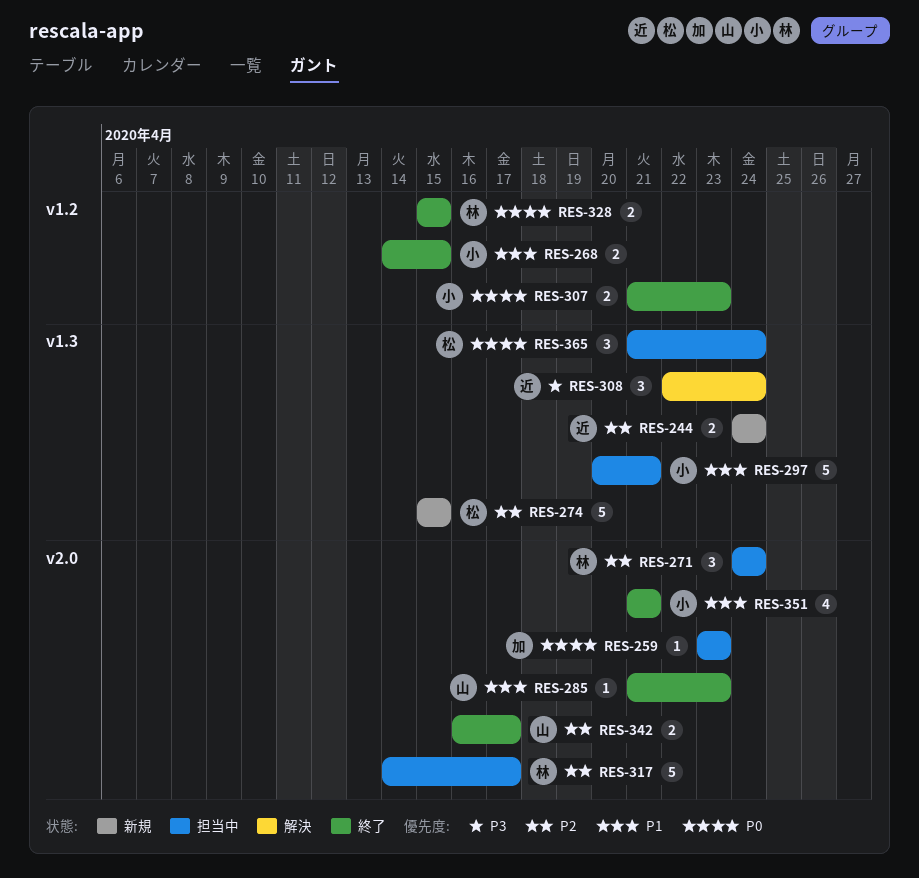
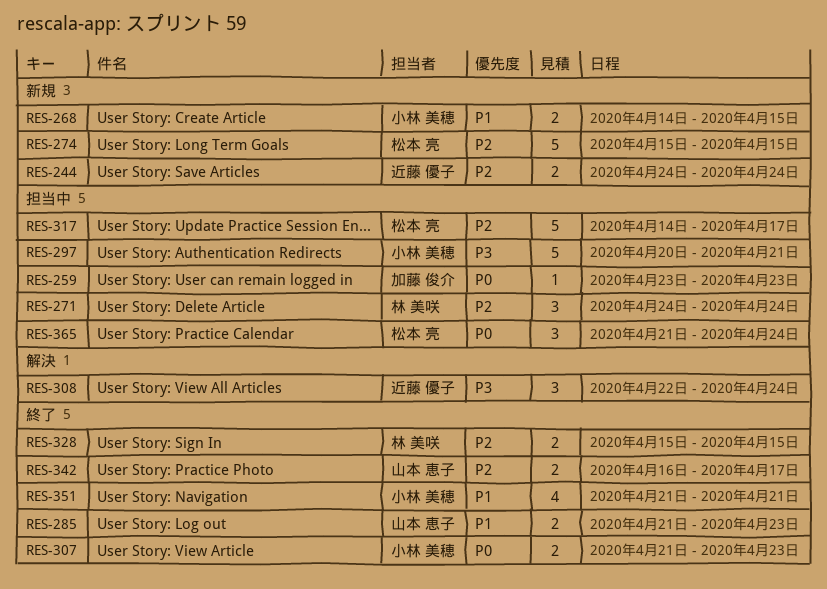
RES-268, status: 終了 -> 新規
RES-285, estimate: 1 -> 2
RES-297, priority: P1 -> P3
RES-317, owner: 林 美咲 -> 松本 亮
RES-328, priority: P0 -> P2

